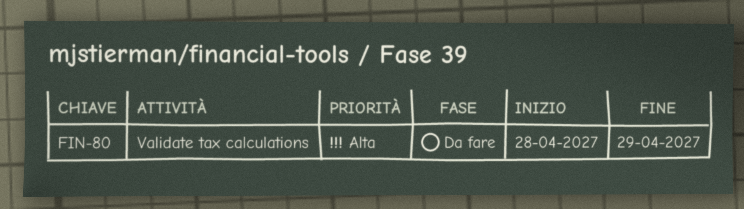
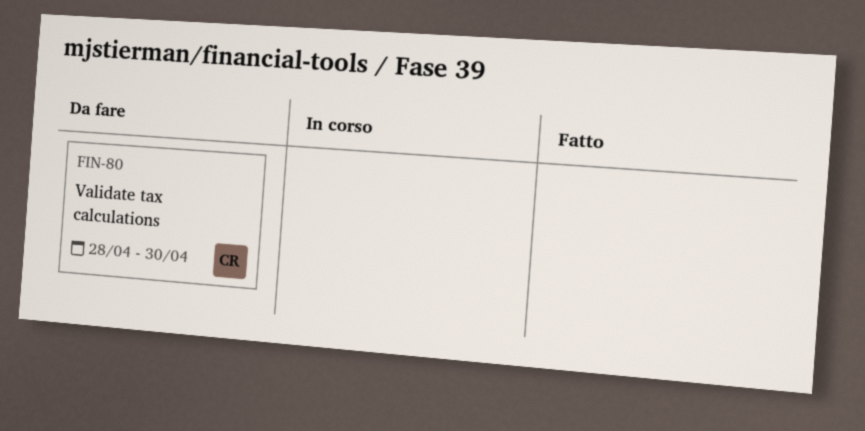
FIN-80, due: Apr 29 -> Apr 30

